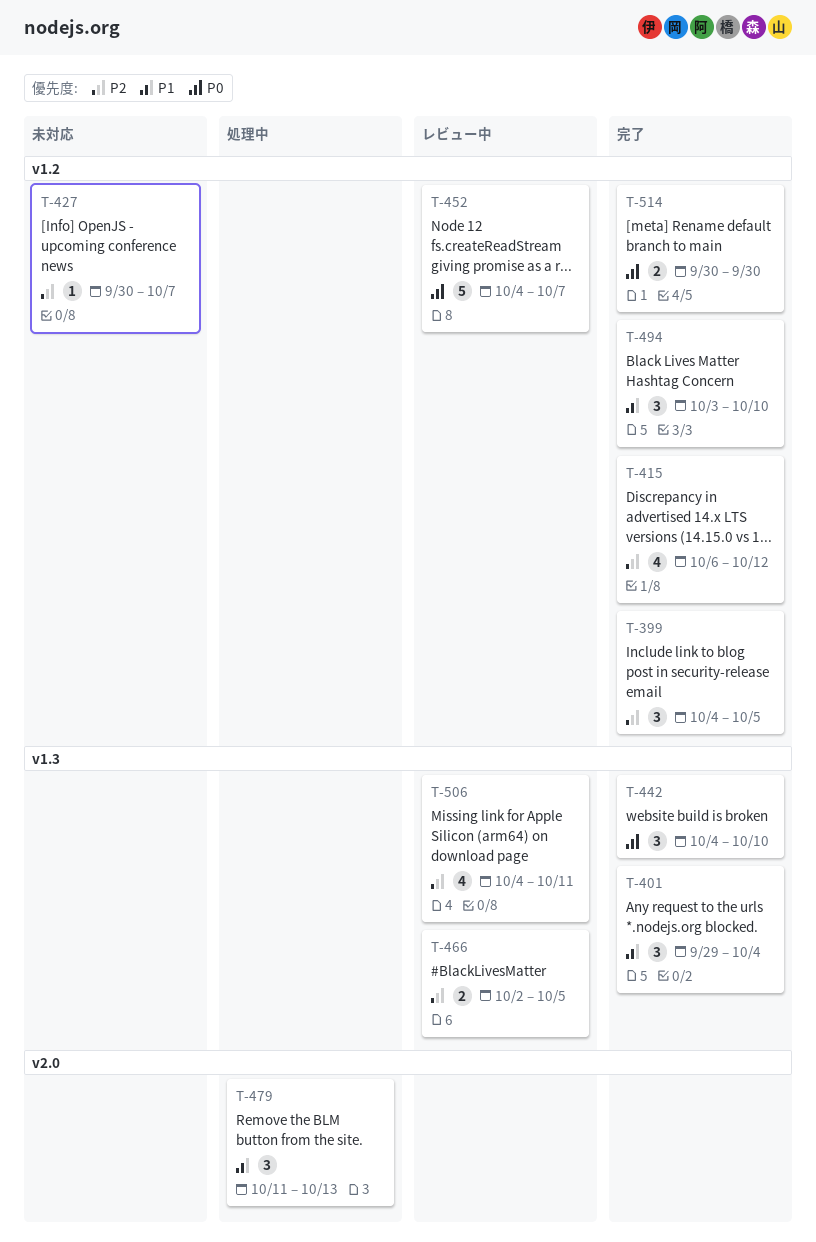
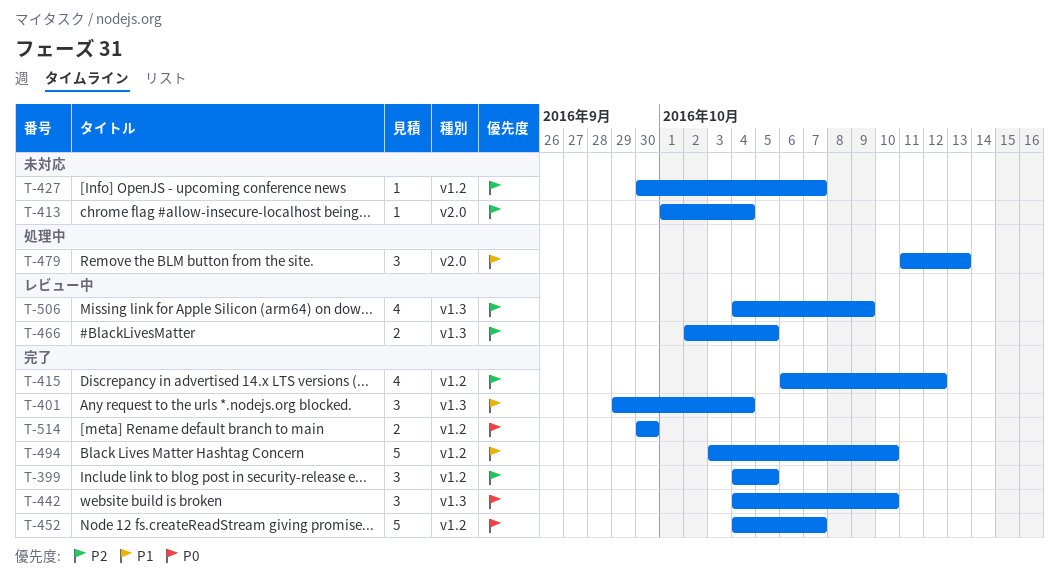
T-413: none -> present
T-452, status: レビュー中 -> 完了
T-494, estimate: 3 -> 5
T-506, due: Oct 11 -> Oct 9

